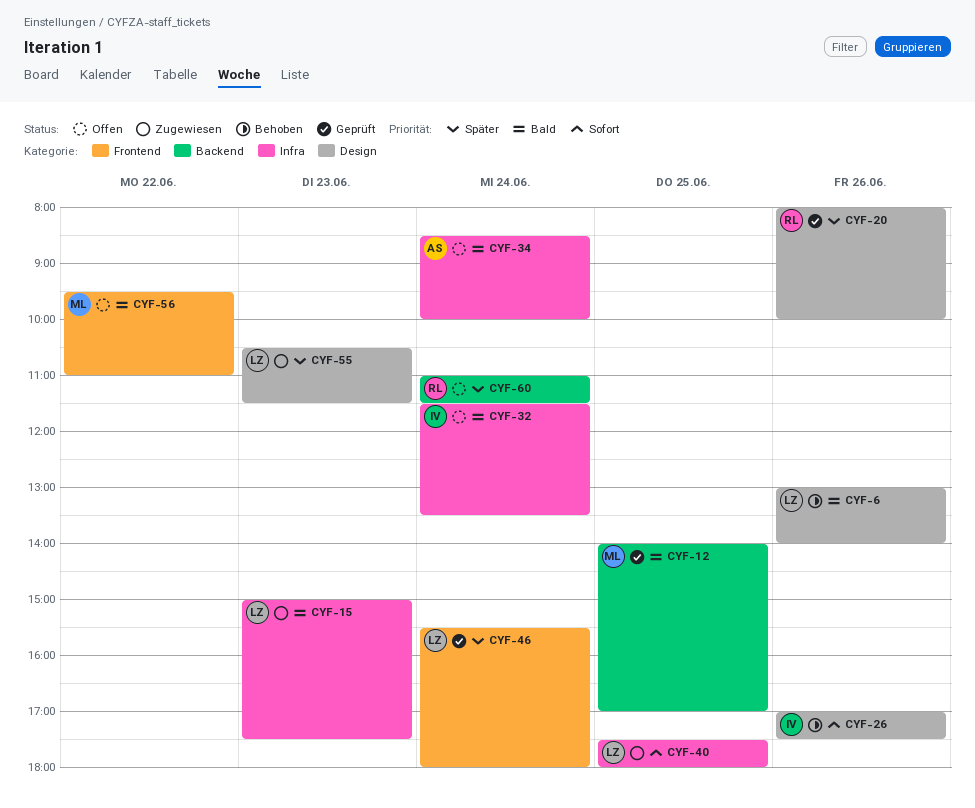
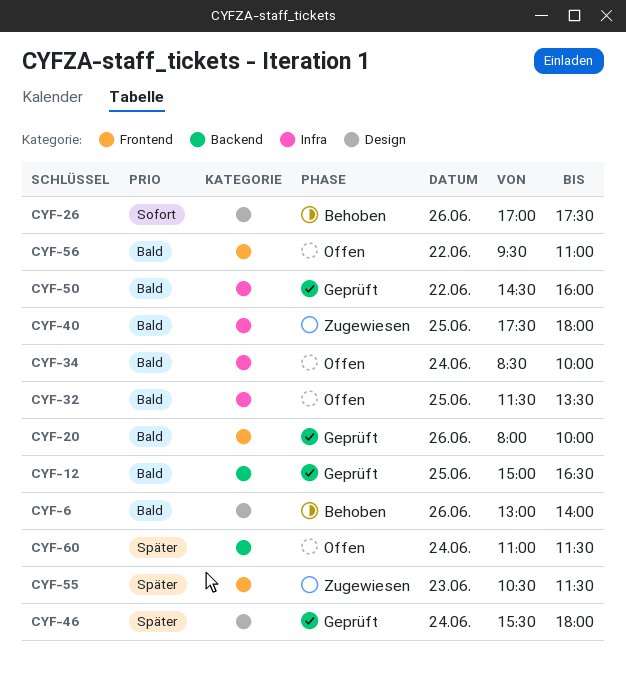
CYF-12, begins: 14:00 -> 15:00
CYF-12, ends: 17:00 -> 16:30
CYF-15: present -> none
CYF-20, priority: Später -> Bald
CYF-20, label: Design -> Frontend
CYF-32, day: Jun 24 -> Jun 25
CYF-40, priority: Sofort -> Bald
CYF-46, label: Frontend -> Design
CYF-50: none -> present
CYF-55, label: Design -> Frontend

